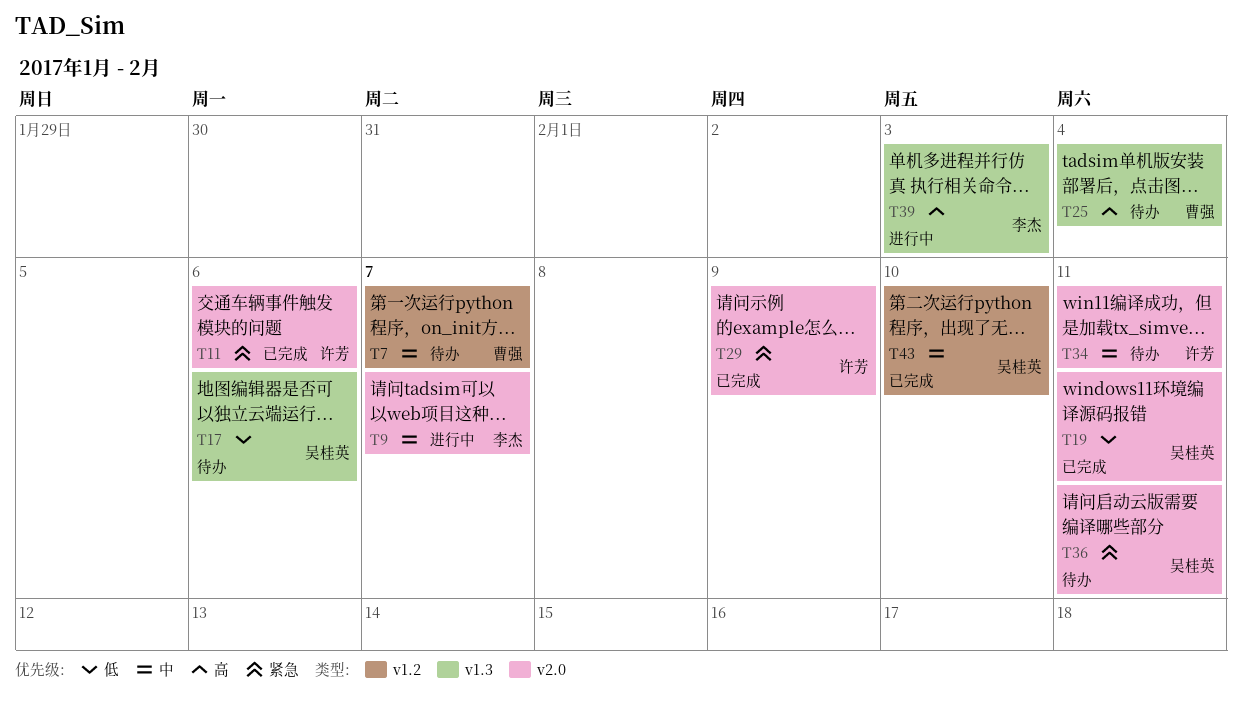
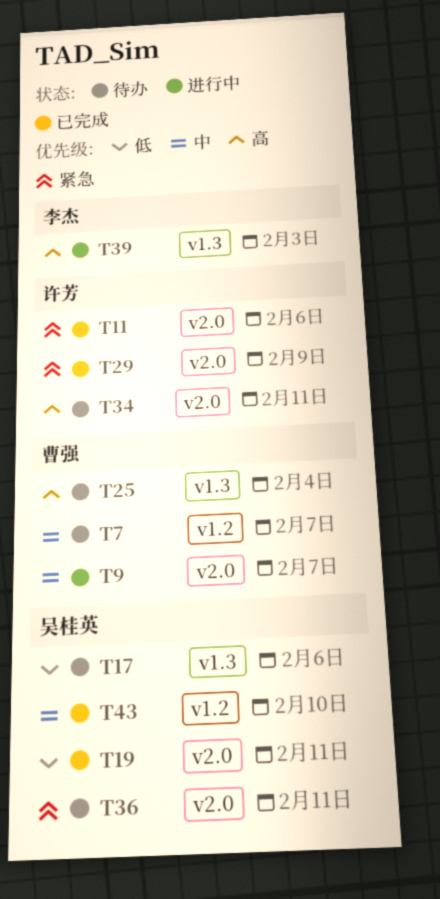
T9, owner: 李杰 -> 曹强
T34, priority: 中 -> 高

